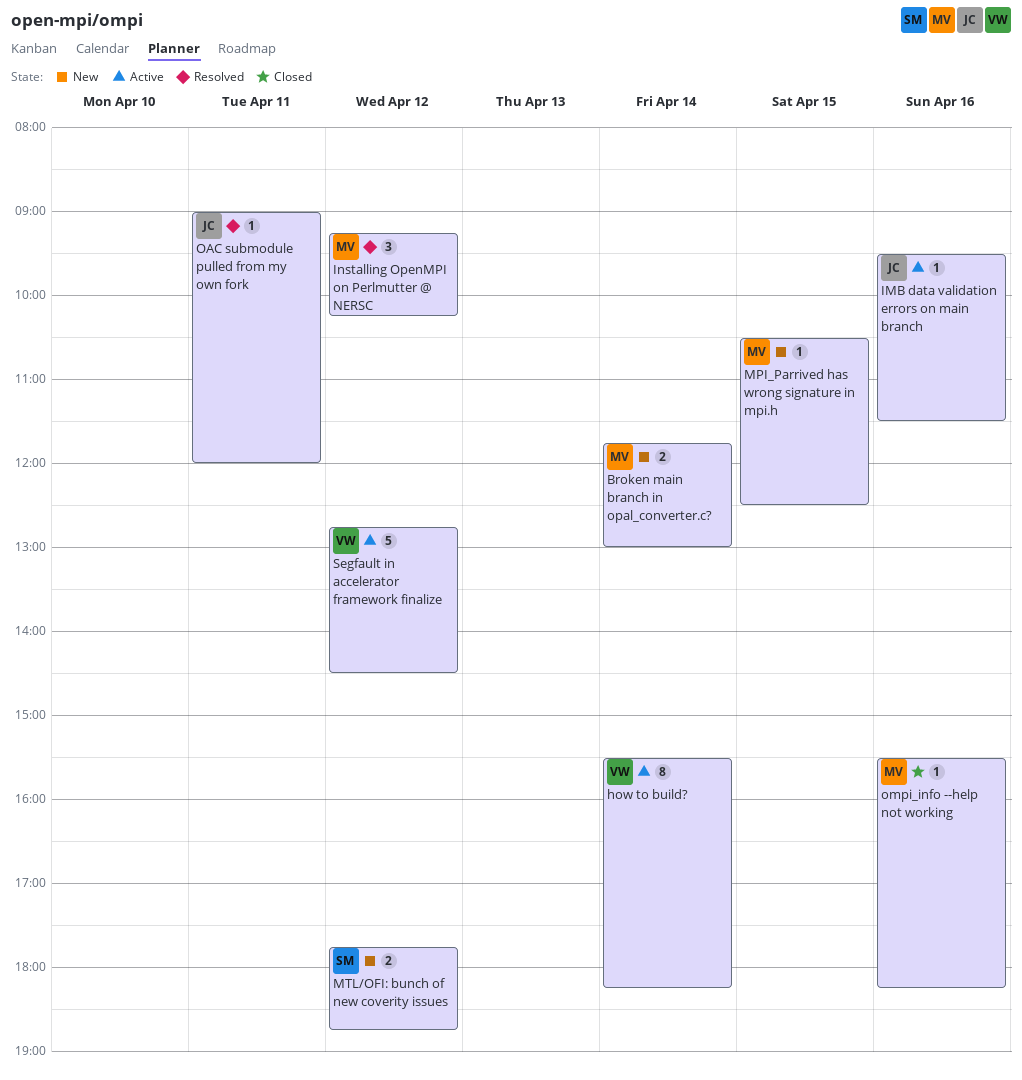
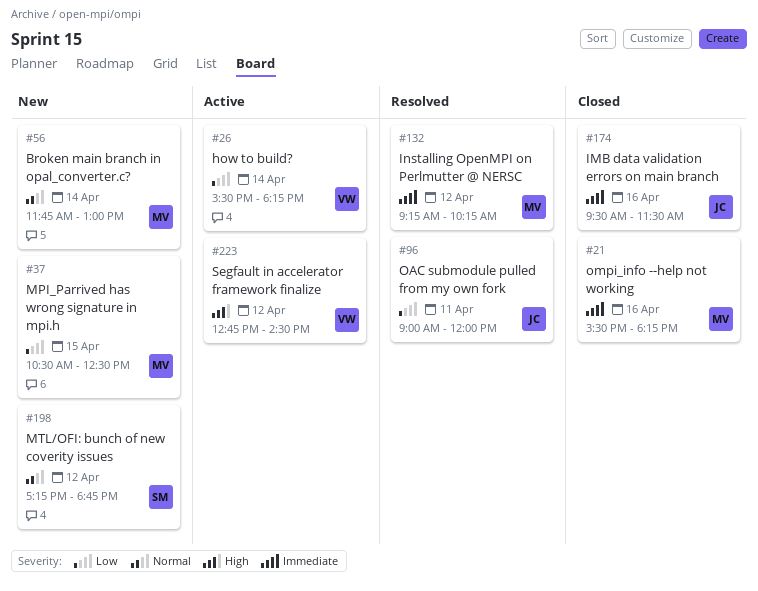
IMB data validation errors on main branch, status: Active -> Closed
MTL/OFI: bunch of new coverity issues, begins: 17:45 -> 17:15

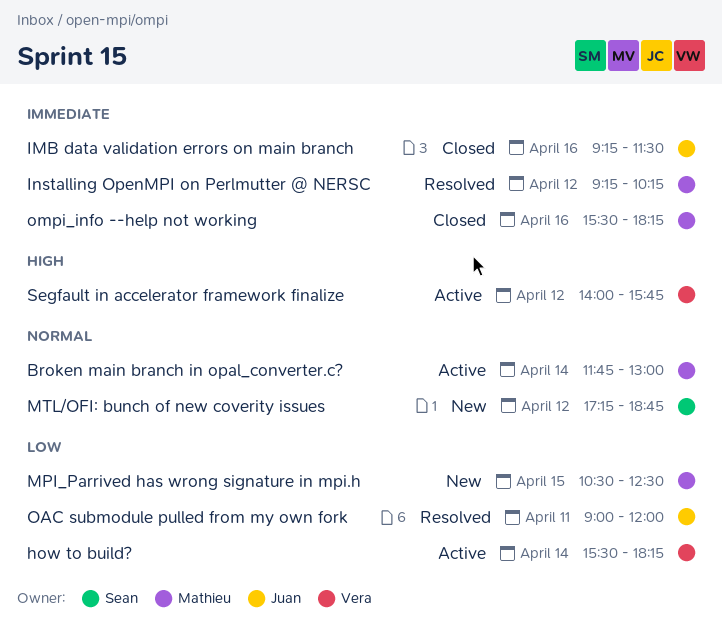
Broken main branch in opal_converter.c?, status: New -> Active
IMB data validation errors on main branch, begins: 09:30 -> 09:15
Segfault in accelerator framework finalize, begins: 12:45 -> 14:00
Segfault in accelerator framework finalize, ends: 14:30 -> 15:45

